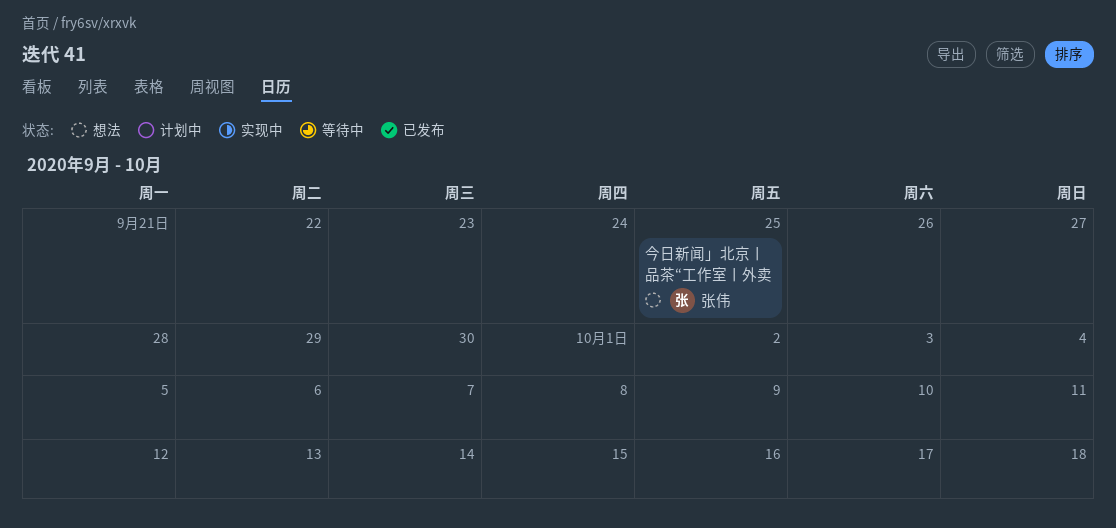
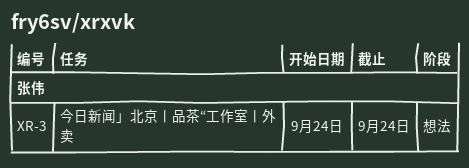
今日新闻」北京丨品茶“工作室丨外卖, due: Sep 25 -> Sep 24

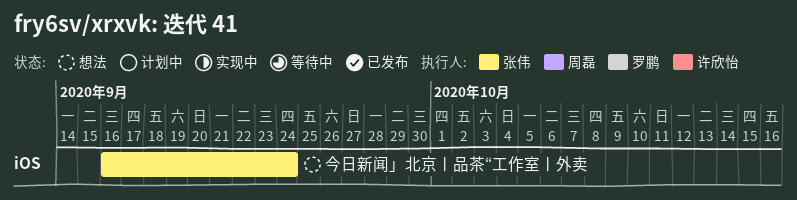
今日新闻」北京丨品茶“工作室丨外卖, start: Sep 24 -> Sep 16

